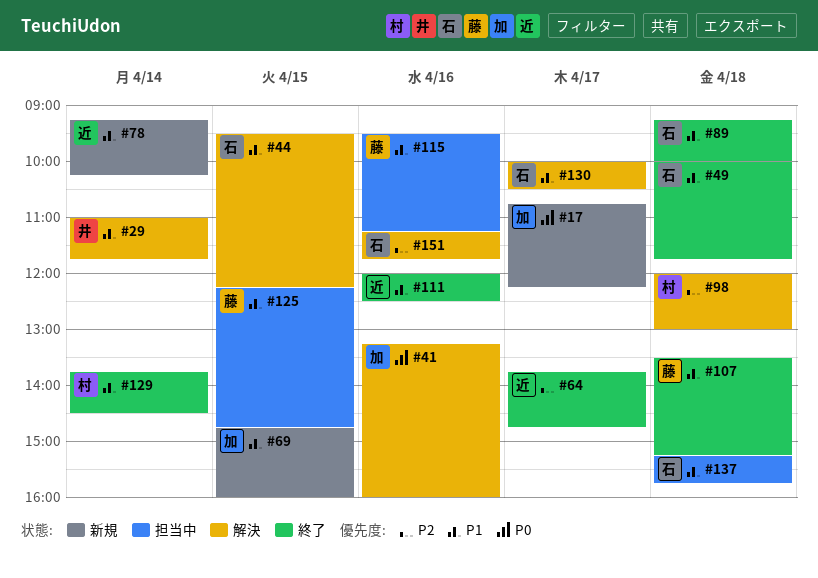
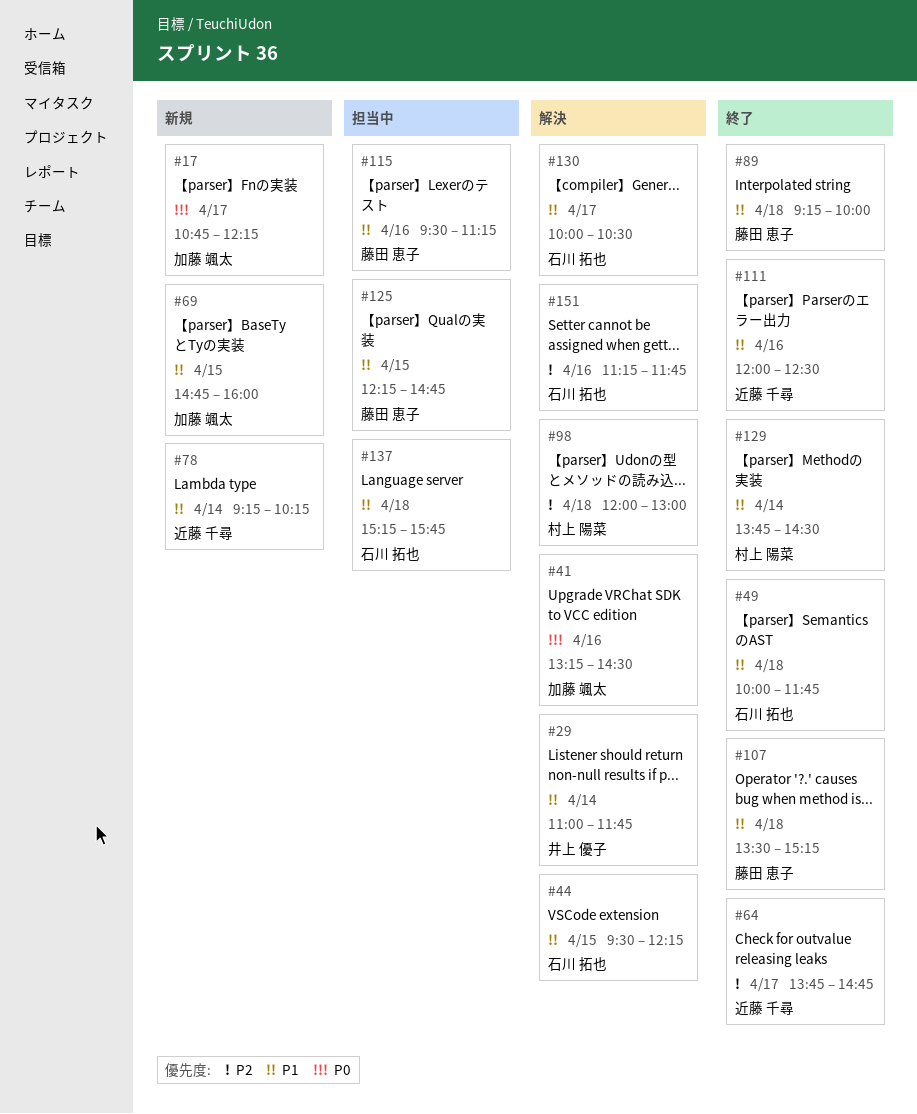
#41, ends: 16:00 -> 14:30
#89, owner: 石川 拓也 -> 藤田 恵子

